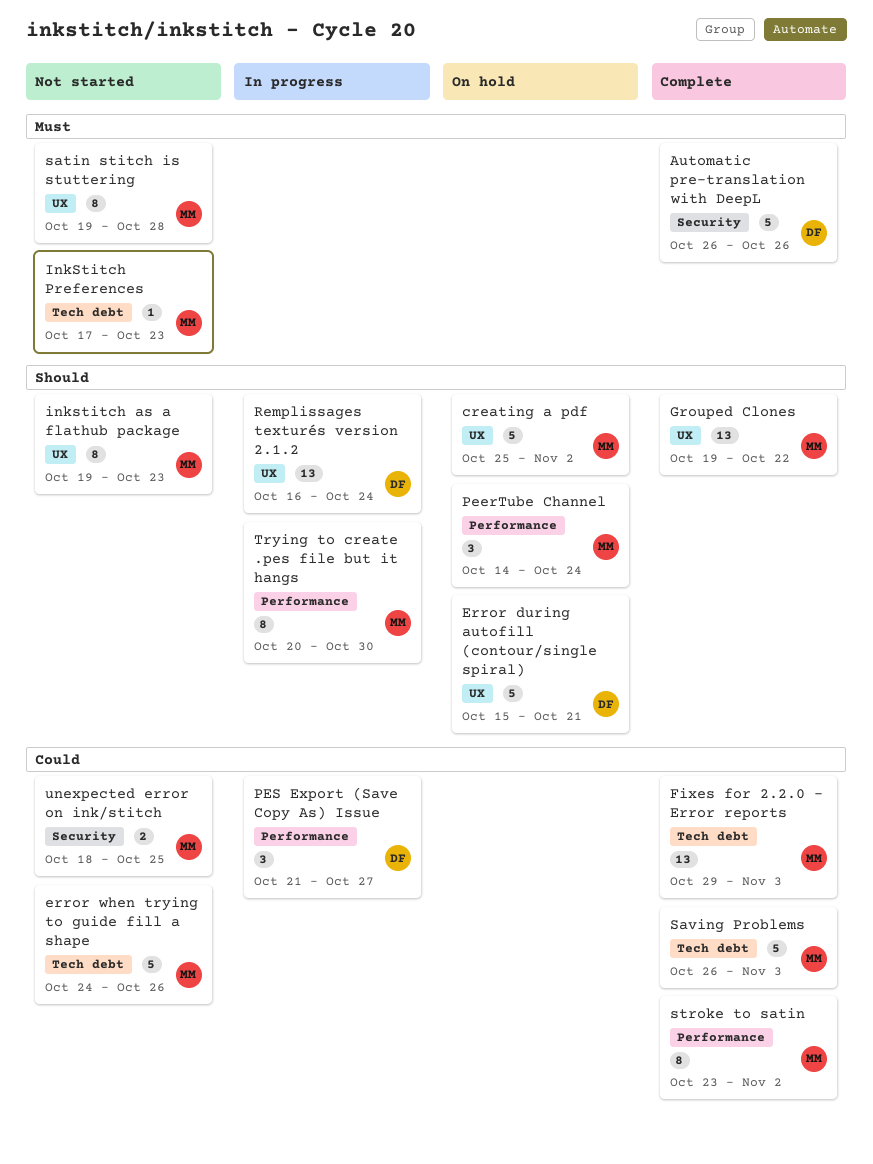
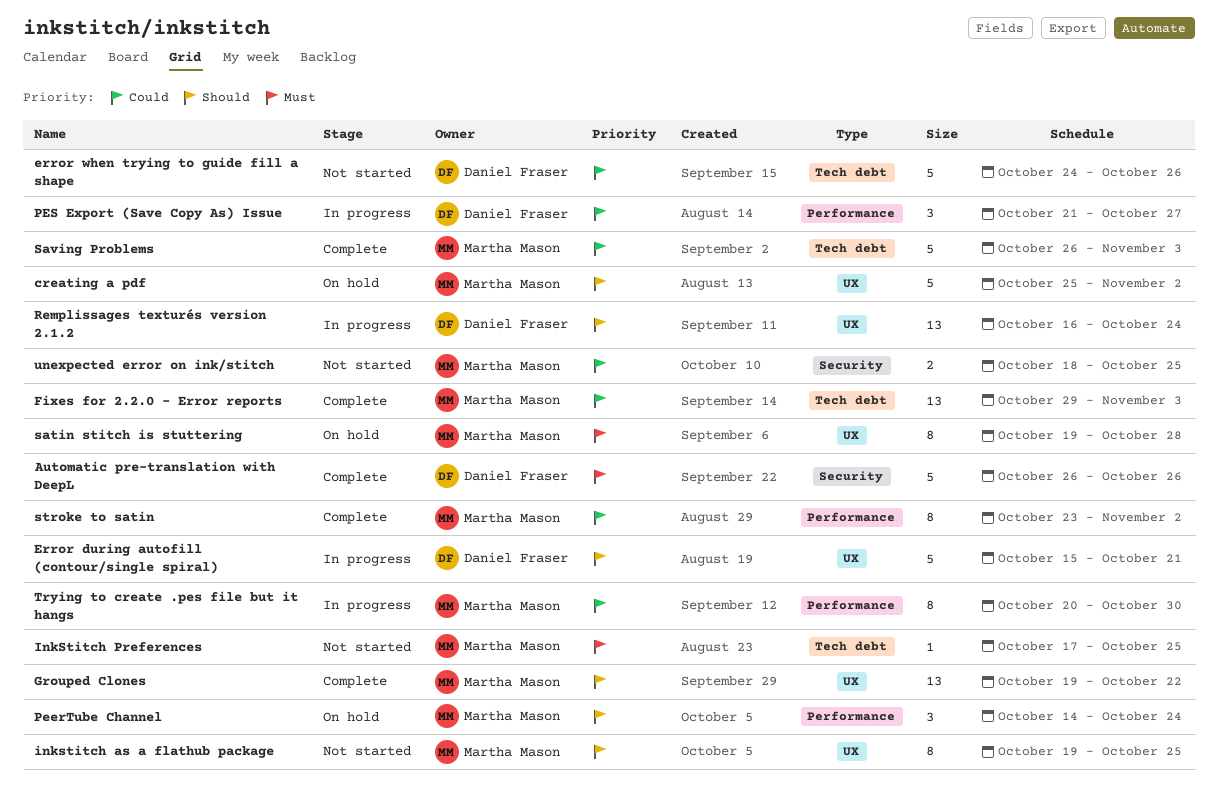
Error during autofill (contour/single spiral), status: On hold -> In progress
error when trying to guide fill a shape, owner: Martha Mason -> Daniel Fraser
inkstitch as a flathub package, due: Oct 23 -> Oct 25
InkStitch Preferences, due: Oct 23 -> Oct 25
satin stitch is stuttering, status: Not started -> On hold
Trying to create .pes file but it hangs, priority: Should -> Could

